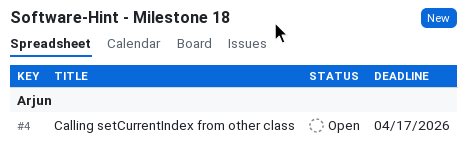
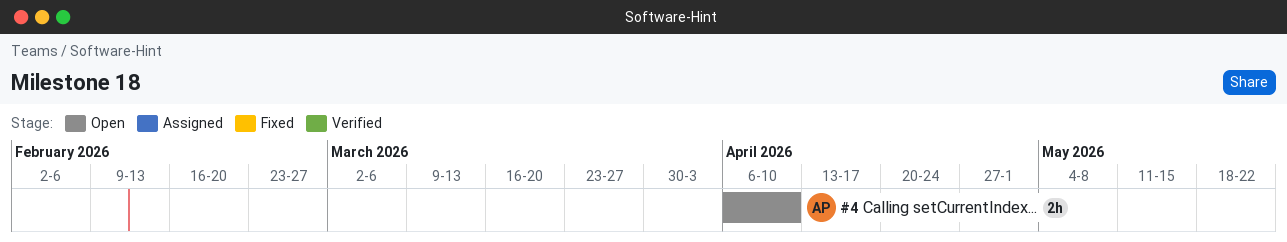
#4, due: Apr 17 -> Apr 10

